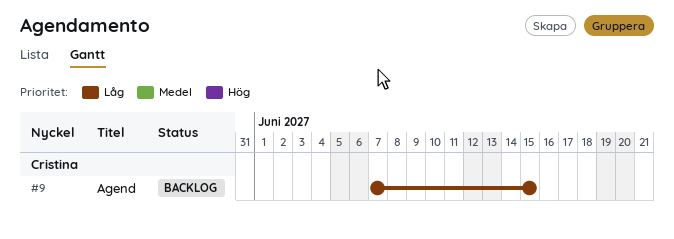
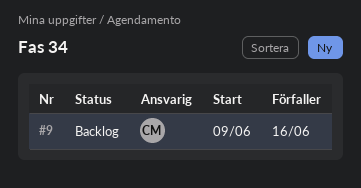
#9, start: Jun 7 -> Jun 9
#9, due: Jun 15 -> Jun 16

